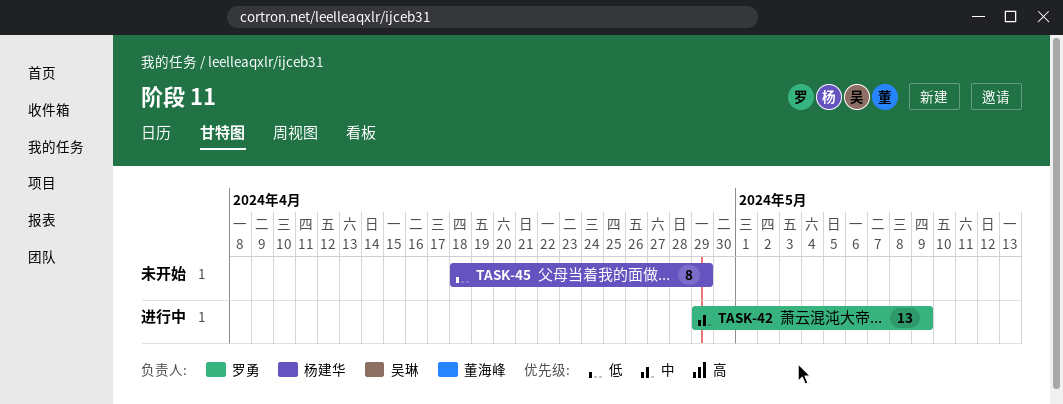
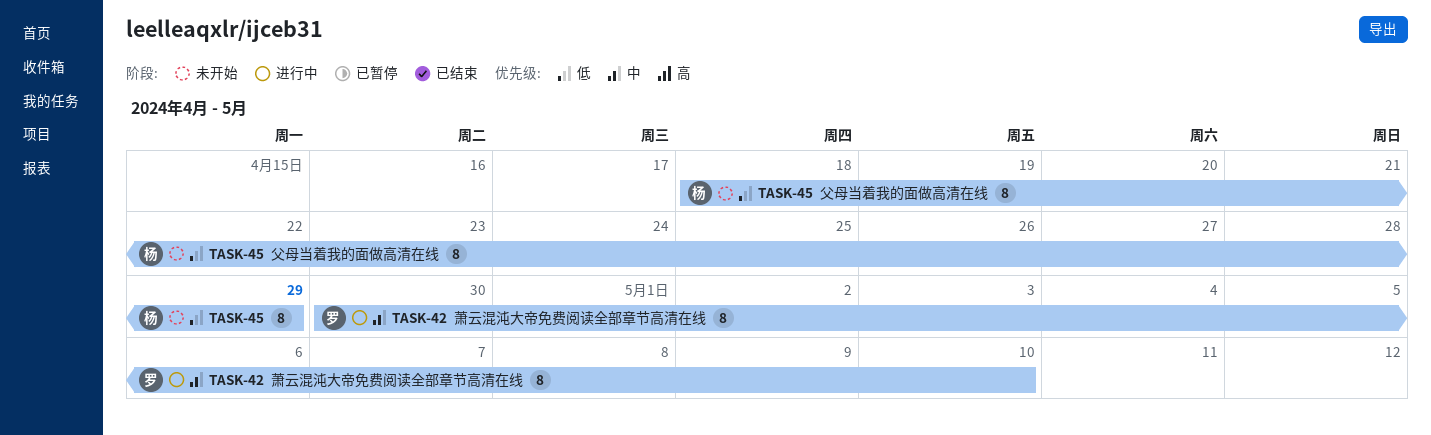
TASK-42, estimate: 13 -> 8
TASK-42, start: Apr 29 -> Apr 30
TASK-42, due: May 9 -> May 10

